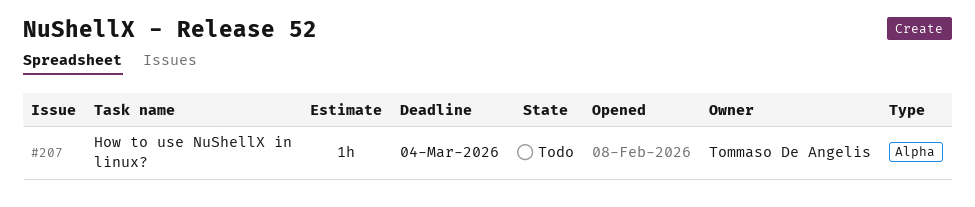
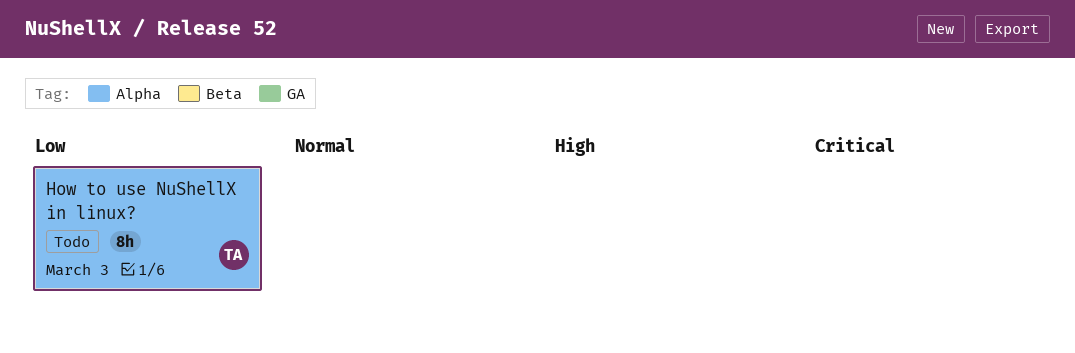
How to use NuShellX in linux?, estimate: 1h -> 8h
How to use NuShellX in linux?, due: Mar 4 -> Mar 3

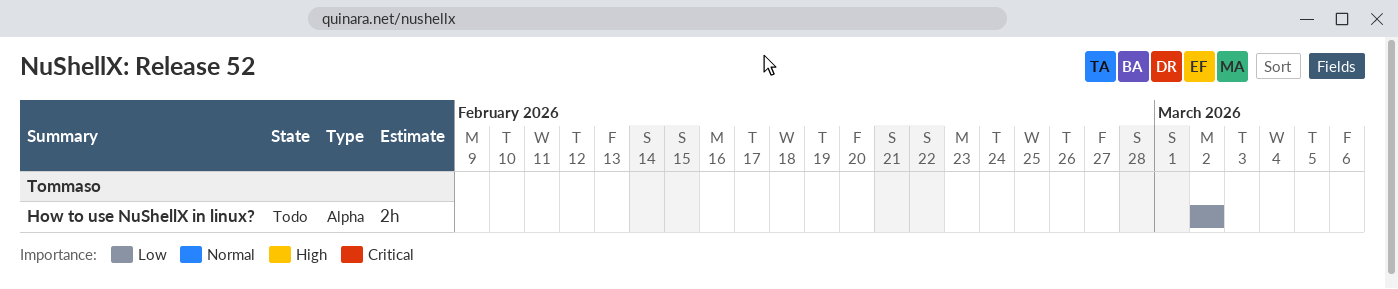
How to use NuShellX in linux?, estimate: 8h -> 2h
How to use NuShellX in linux?, due: Mar 3 -> Mar 2

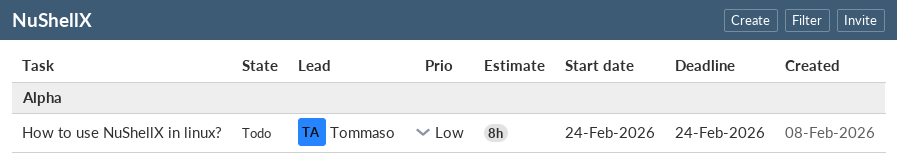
How to use NuShellX in linux?, estimate: 2h -> 8h
How to use NuShellX in linux?, start: Mar 2 -> Feb 24
How to use NuShellX in linux?, due: Mar 2 -> Feb 24

